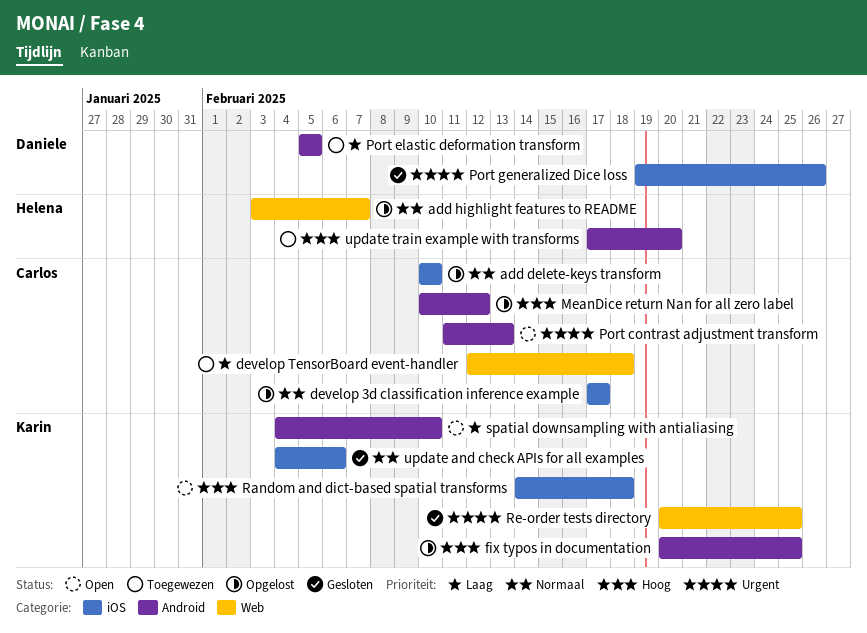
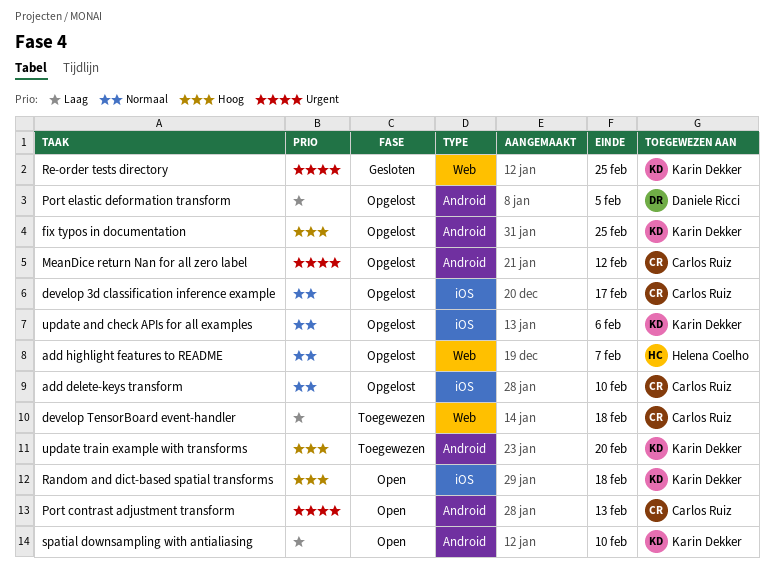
MeanDice return Nan for all zero label, priority: Hoog -> Urgent
Port elastic deformation transform, status: Toegewezen -> Opgelost
Port generalized Dice loss: present -> none
update and check APIs for all examples, status: Gesloten -> Opgelost
update train example with transforms, owner: Helena Coelho -> Karin Dekker

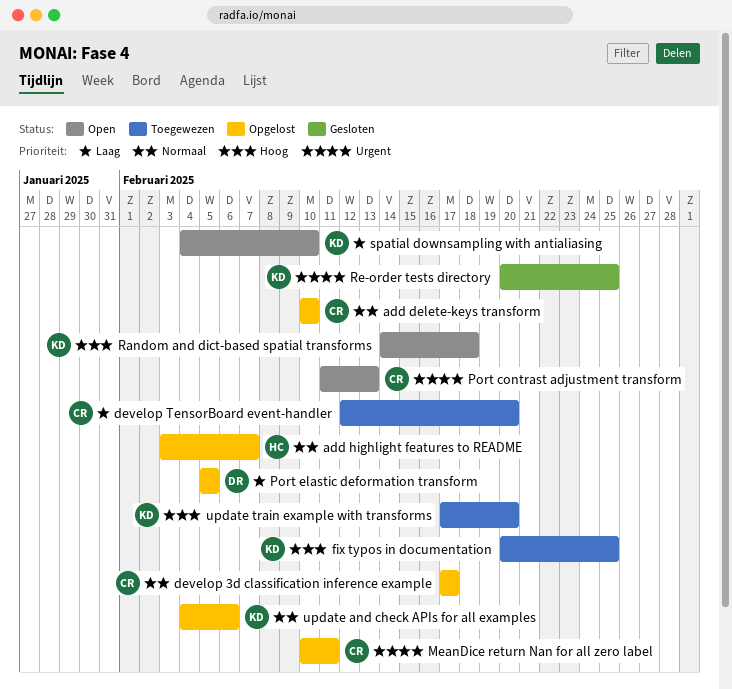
develop TensorBoard event-handler, due: Feb 18 -> Feb 20
fix typos in documentation, status: Opgelost -> Toegewezen
MeanDice return Nan for all zero label, due: Feb 12 -> Feb 11

